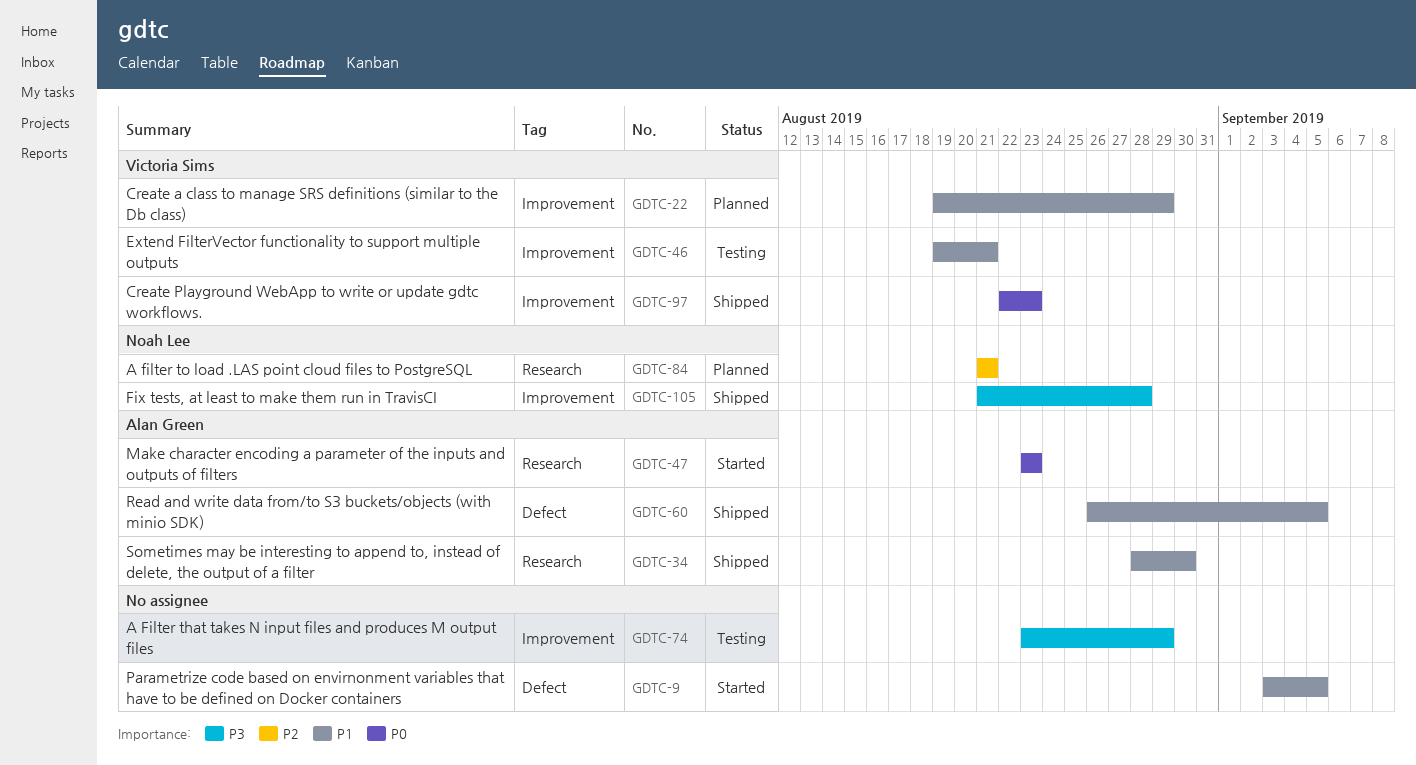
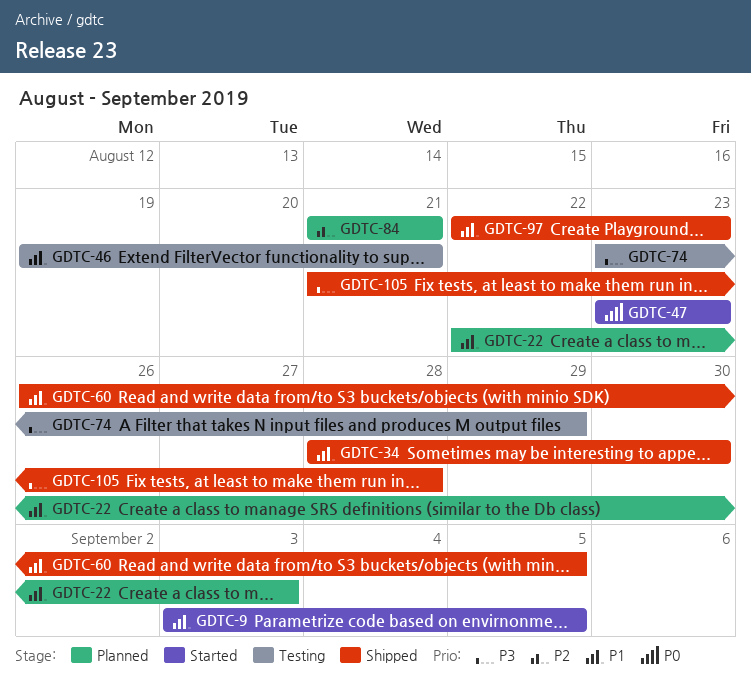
GDTC-22, start: Aug 19 -> Aug 22
GDTC-22, due: Aug 29 -> Sep 3
GDTC-97, priority: P0 -> P1

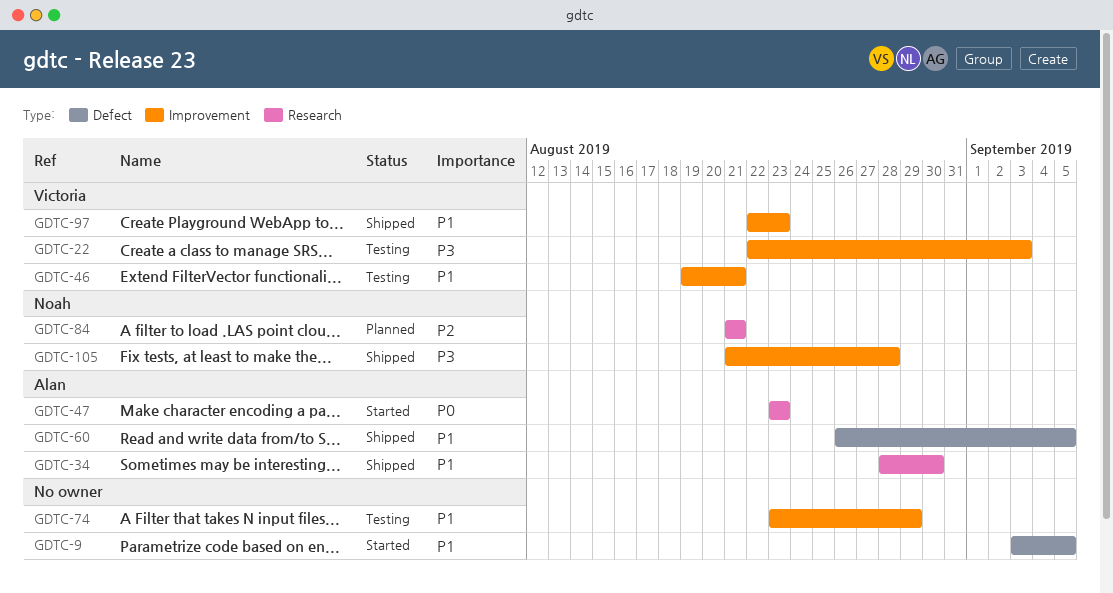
GDTC-22, status: Planned -> Testing
GDTC-22, priority: P1 -> P3
GDTC-74, priority: P3 -> P1

